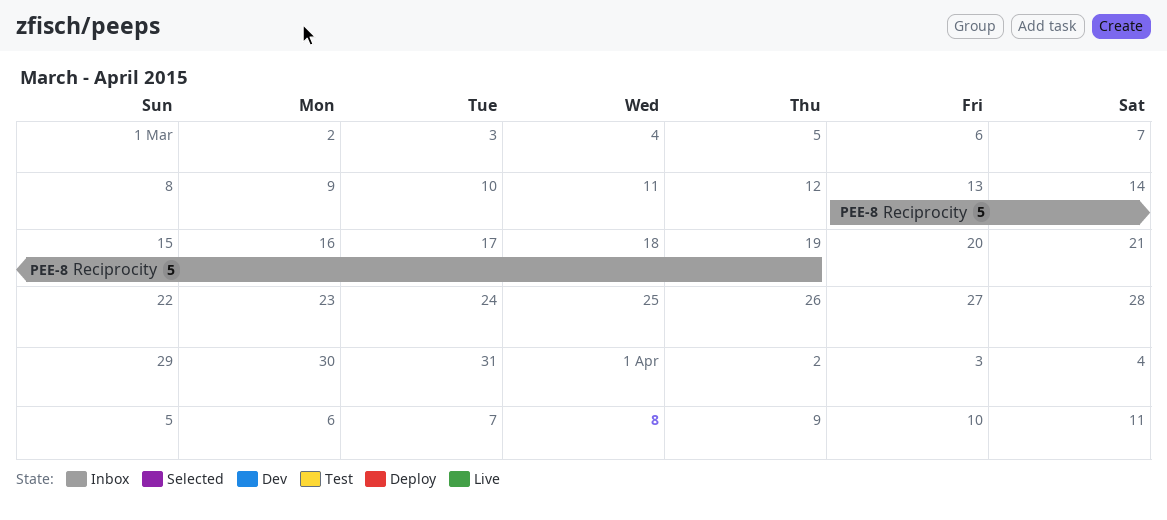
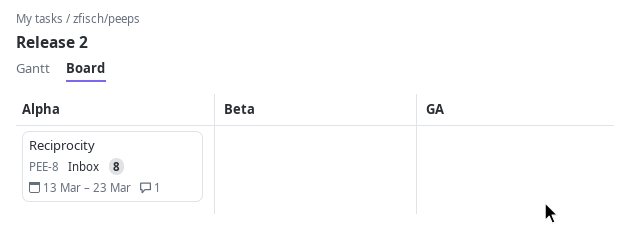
PEE-8, estimate: 5 -> 8
PEE-8, due: Mar 19 -> Mar 23

